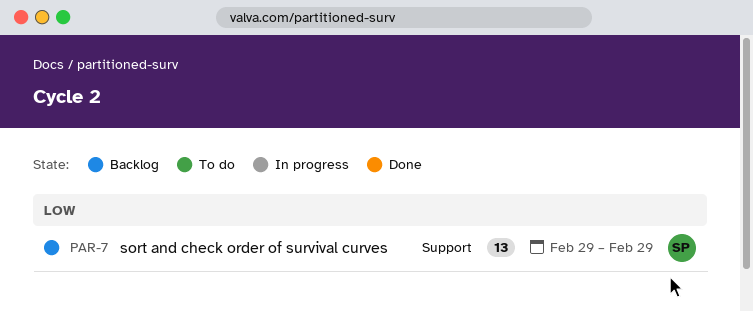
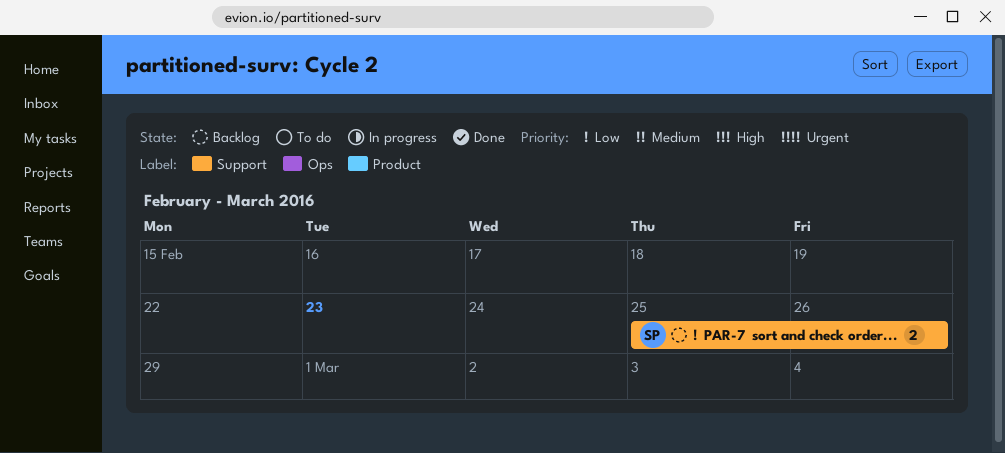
PAR-7, estimate: 13 -> 2
PAR-7, start: Feb 29 -> Feb 25
PAR-7, due: Feb 29 -> Feb 26

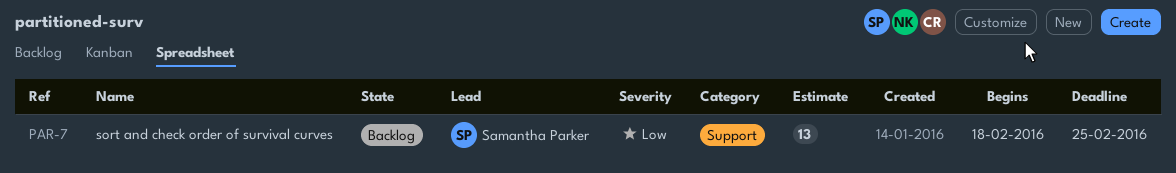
PAR-7, estimate: 2 -> 13
PAR-7, start: Feb 25 -> Feb 18
PAR-7, due: Feb 26 -> Feb 25

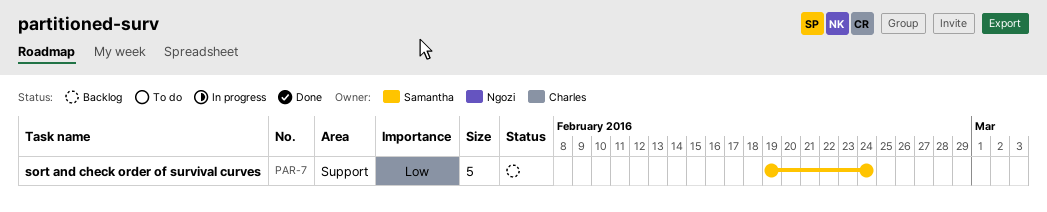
PAR-7, estimate: 13 -> 5
PAR-7, start: Feb 18 -> Feb 19
PAR-7, due: Feb 25 -> Feb 24

